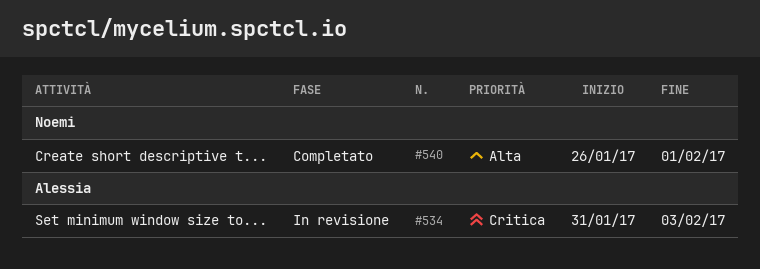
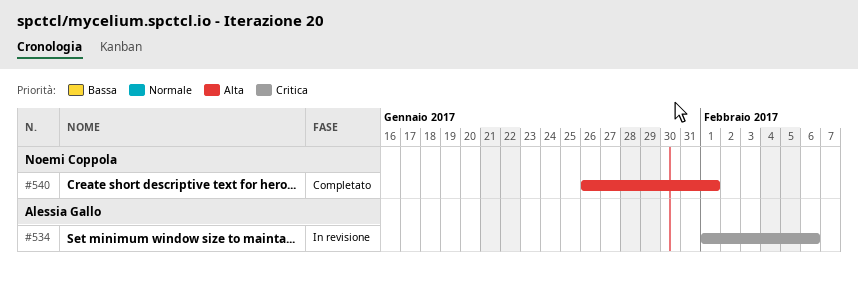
#534, start: Jan 31 -> Feb 1
#534, due: Feb 3 -> Feb 6

